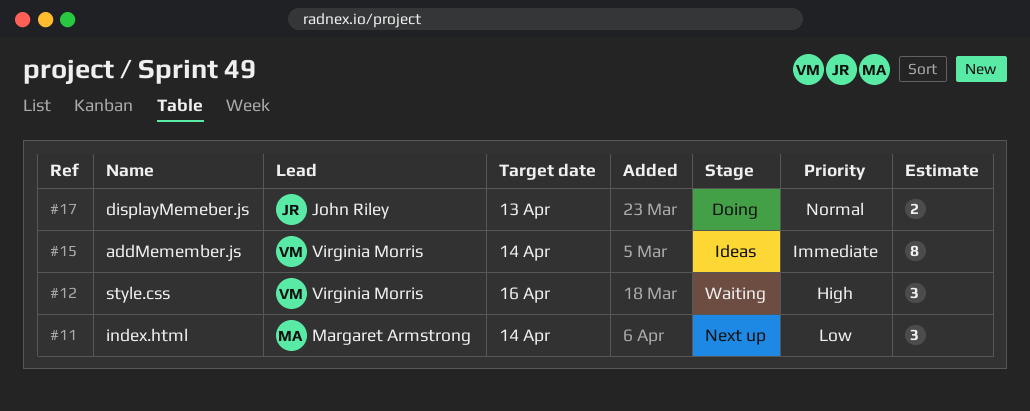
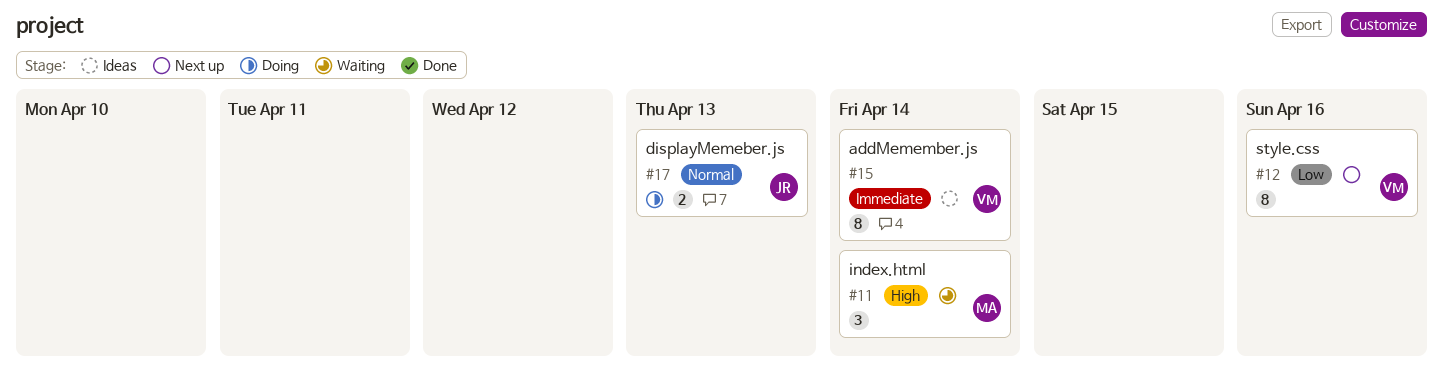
#11, status: Next up -> Waiting
#11, priority: Low -> High
#12, status: Waiting -> Next up
#12, priority: High -> Low
#12, estimate: 3 -> 8

